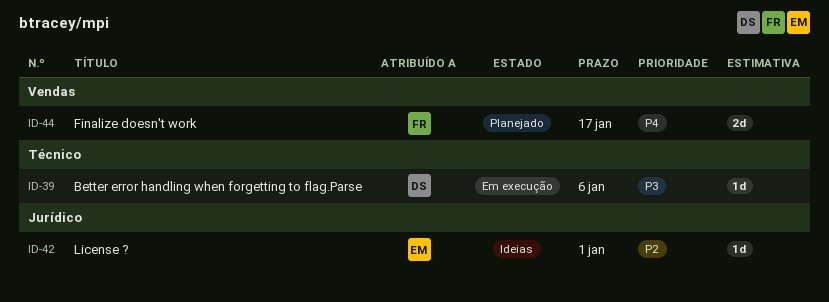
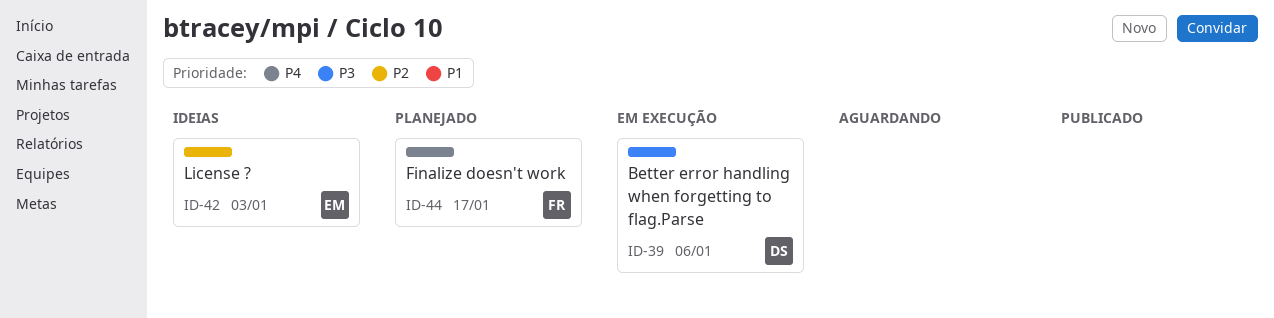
ID-42, due: Jan 1 -> Jan 3

